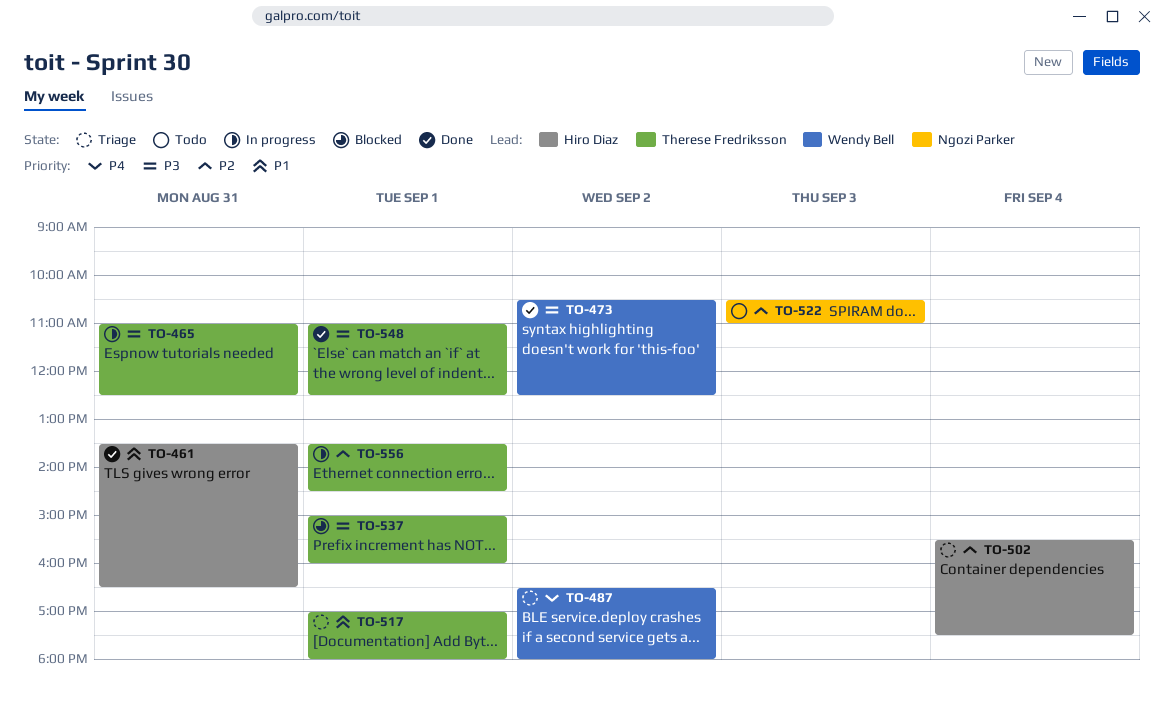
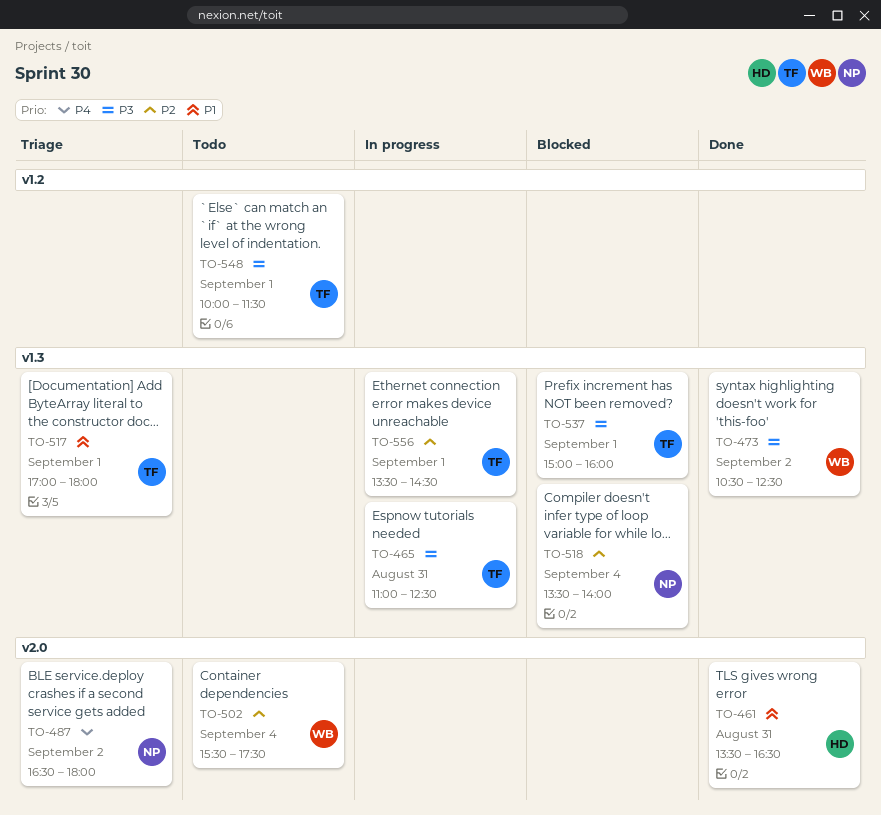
TO-487, owner: Wendy Bell -> Ngozi Parker
TO-502, status: Triage -> Todo
TO-502, owner: Hiro Diaz -> Wendy Bell
TO-518: none -> present
TO-522: present -> none
TO-548, status: Done -> Todo
TO-548, begins: 11:00 -> 10:00
TO-548, ends: 12:30 -> 11:30

